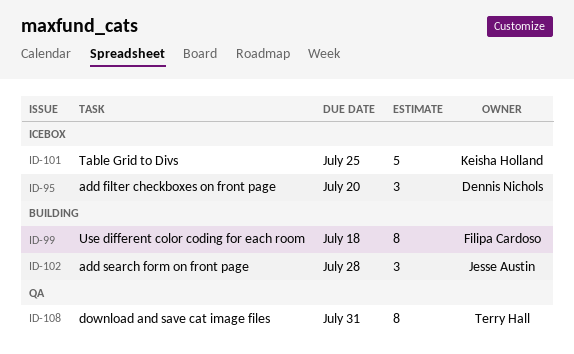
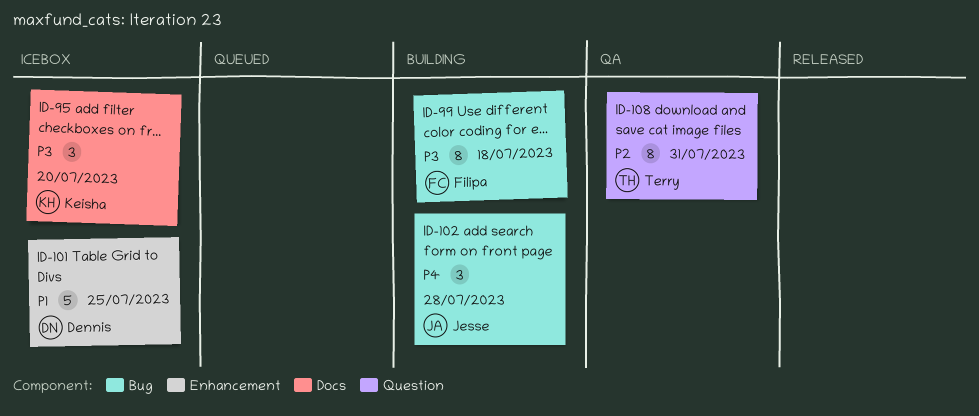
ID-95, owner: Dennis Nichols -> Keisha Holland
ID-101, owner: Keisha Holland -> Dennis Nichols

